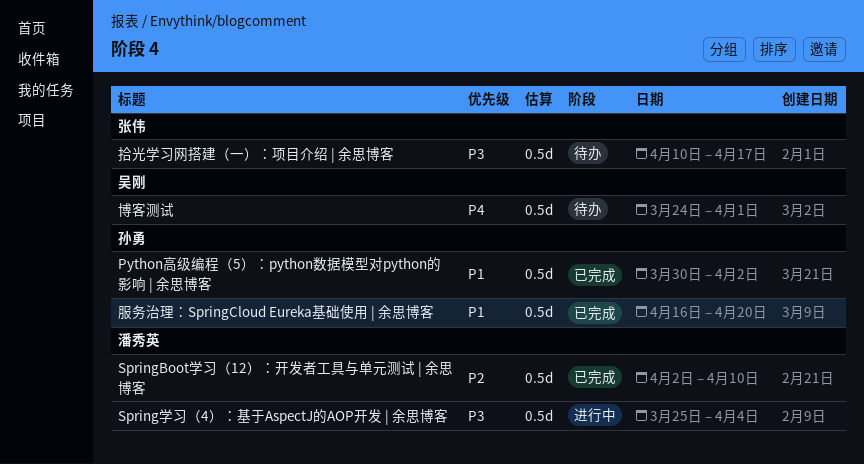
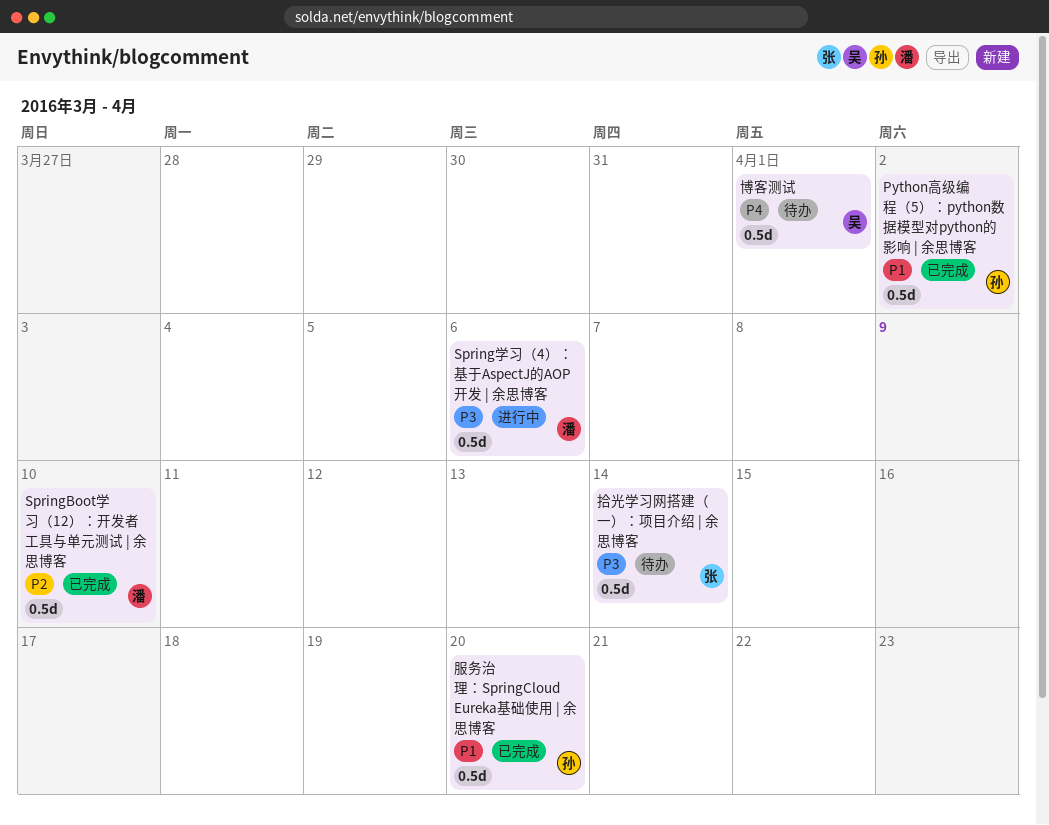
Spring学习（4）：基于AspectJ的AOP开发 | 余思博客, due: Apr 4 -> Apr 6
拾光学习网搭建（一）：项目介绍 | 余思博客, due: Apr 17 -> Apr 14

